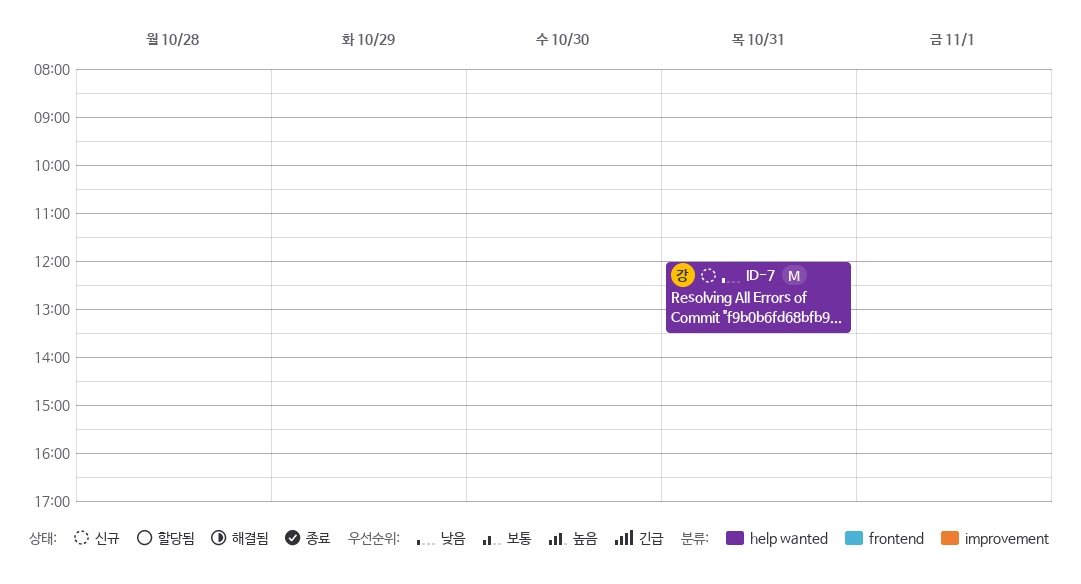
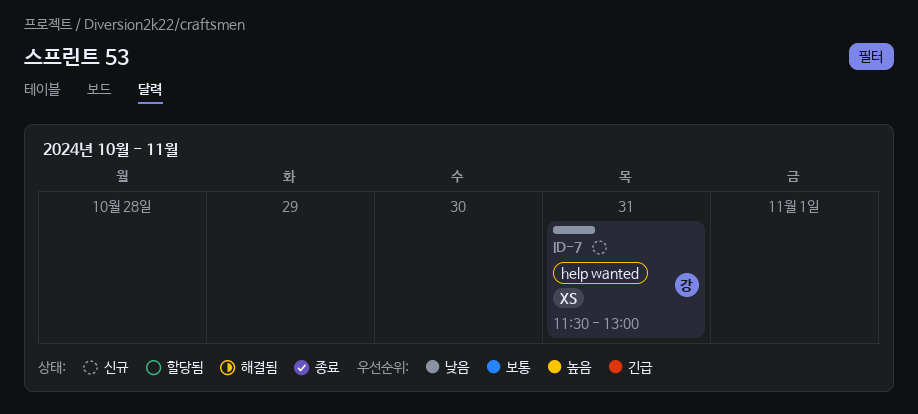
ID-7, estimate: M -> XS
ID-7, begins: 12:00 -> 11:30
ID-7, ends: 13:30 -> 13:00

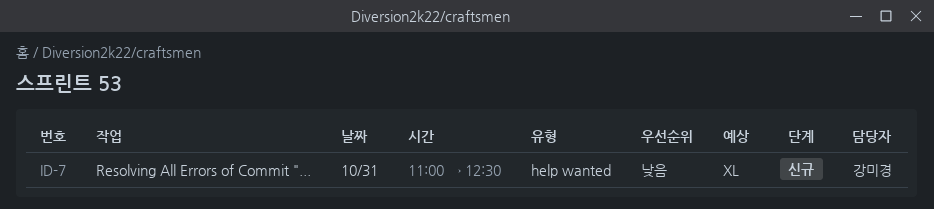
ID-7, estimate: XS -> XL
ID-7, begins: 11:30 -> 11:00
ID-7, ends: 13:00 -> 12:30

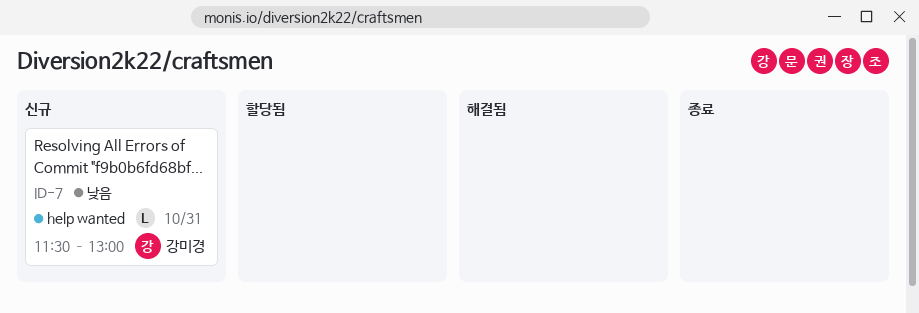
ID-7, estimate: XL -> L
ID-7, begins: 11:00 -> 11:30
ID-7, ends: 12:30 -> 13:00

